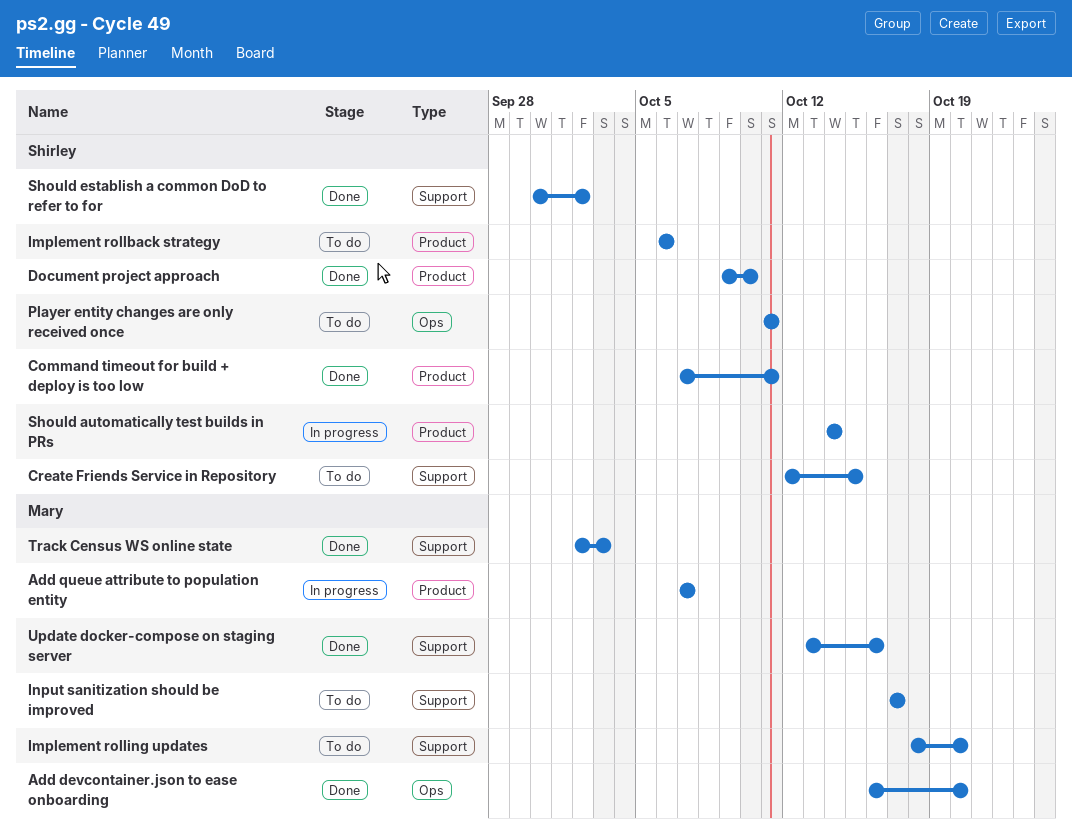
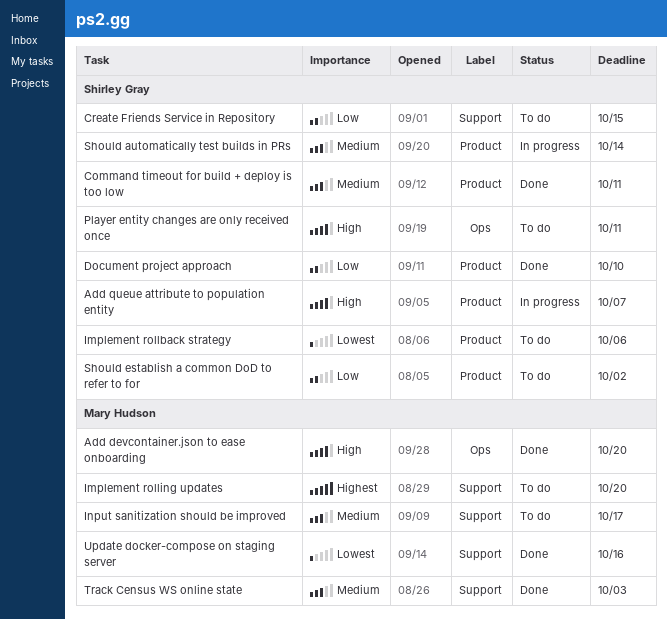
Add queue attribute to population entity, owner: Mary Hudson -> Shirley Gray
Should establish a common DoD to refer to for, status: Done -> To do
Should establish a common DoD to refer to for, label: Support -> Product

